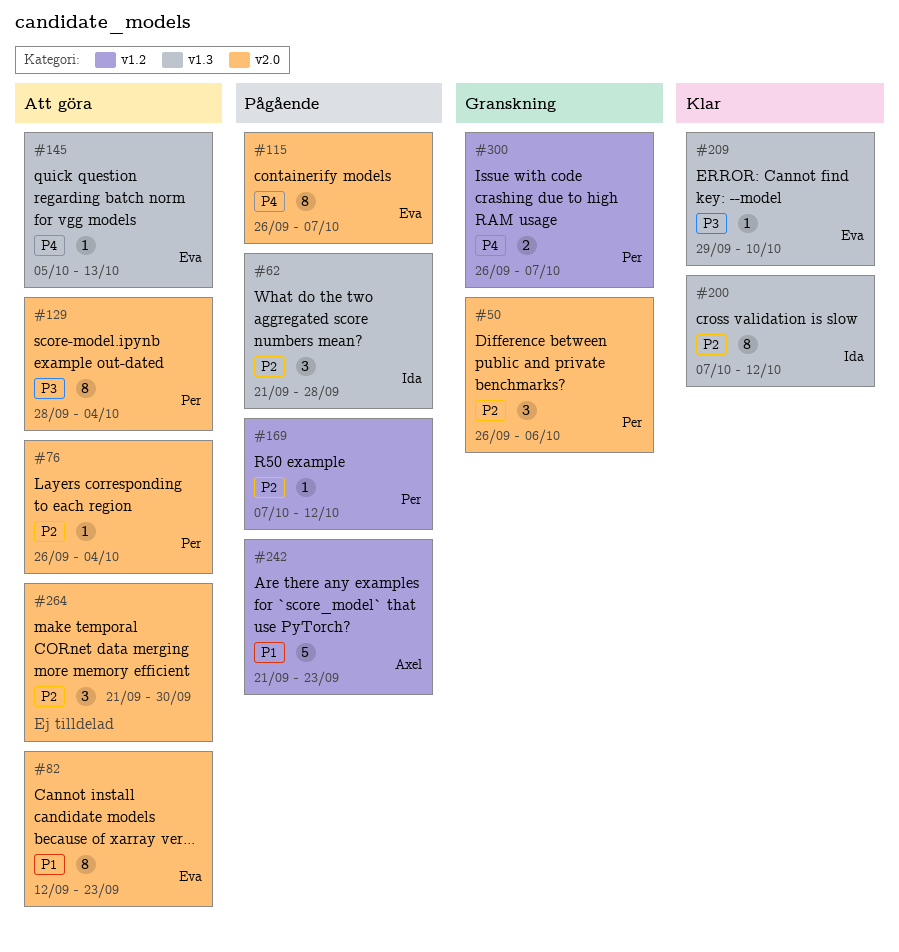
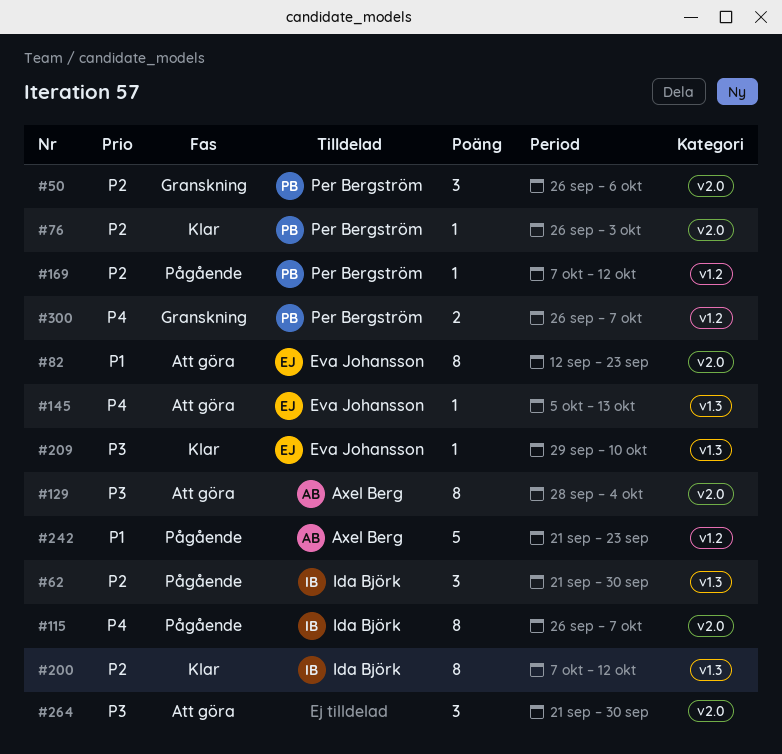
#62, due: Sep 28 -> Sep 30
#76, status: Att göra -> Klar
#76, due: Oct 4 -> Oct 3
#115, owner: Eva Johansson -> Ida Björk
#129, owner: Per Bergström -> Axel Berg
#264, priority: P2 -> P3

